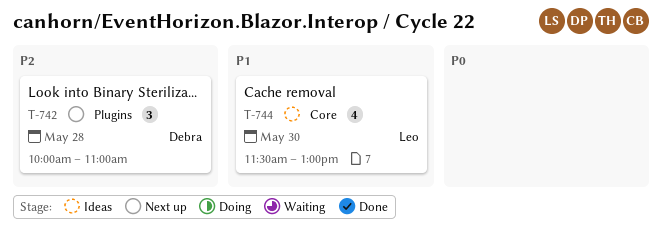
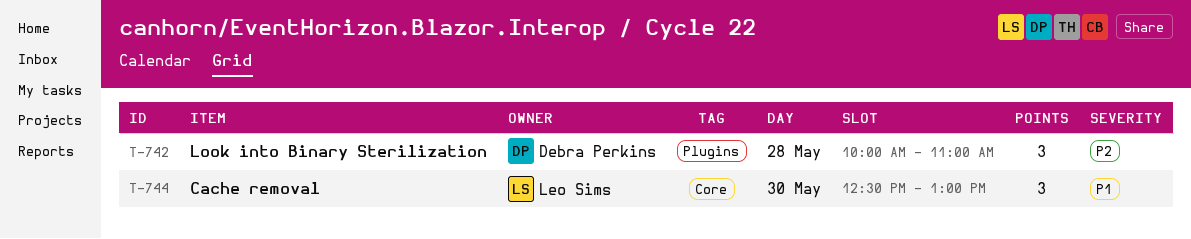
T-744, estimate: 4 -> 3
T-744, begins: 11:30 -> 12:30

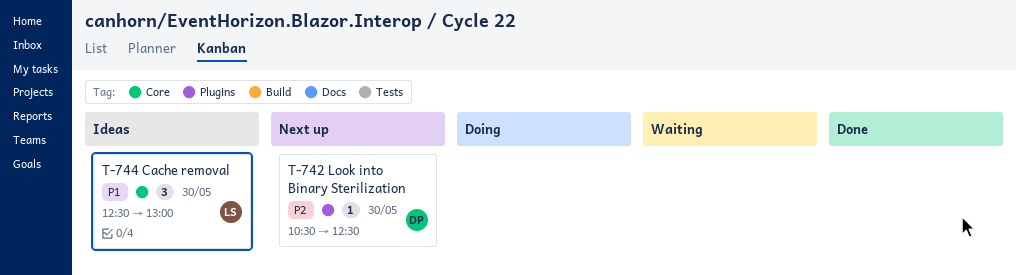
T-742, estimate: 3 -> 1
T-742, day: May 28 -> May 30
T-742, begins: 10:00 -> 10:30
T-742, ends: 11:00 -> 12:30

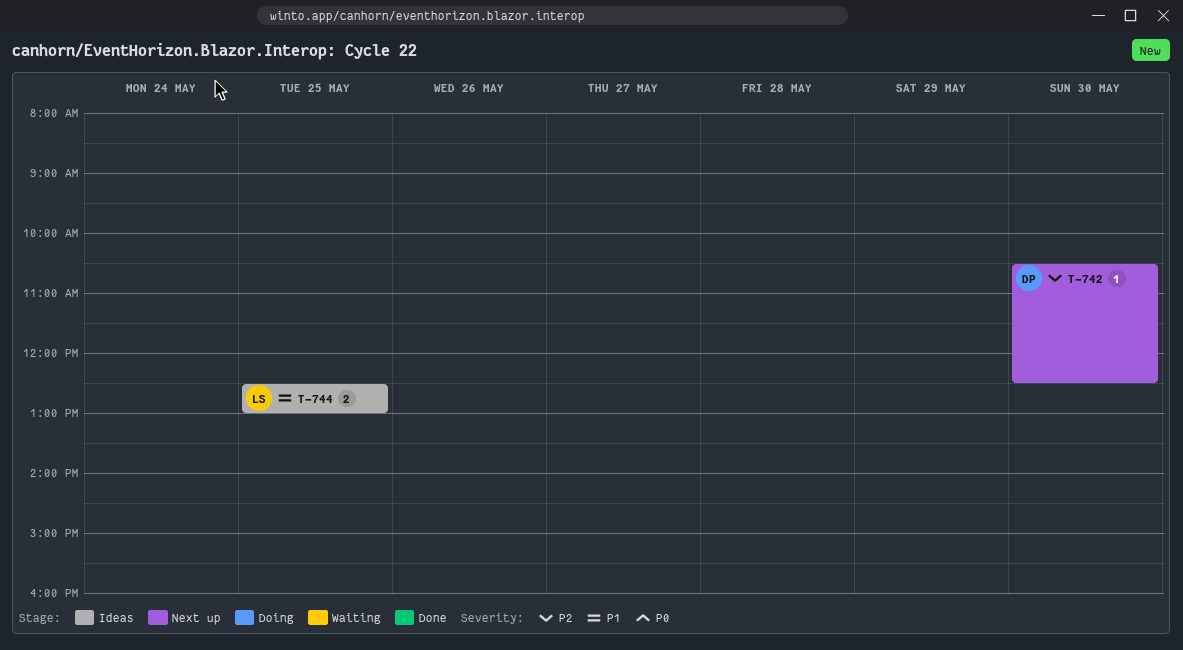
T-744, estimate: 3 -> 2
T-744, day: May 30 -> May 25

